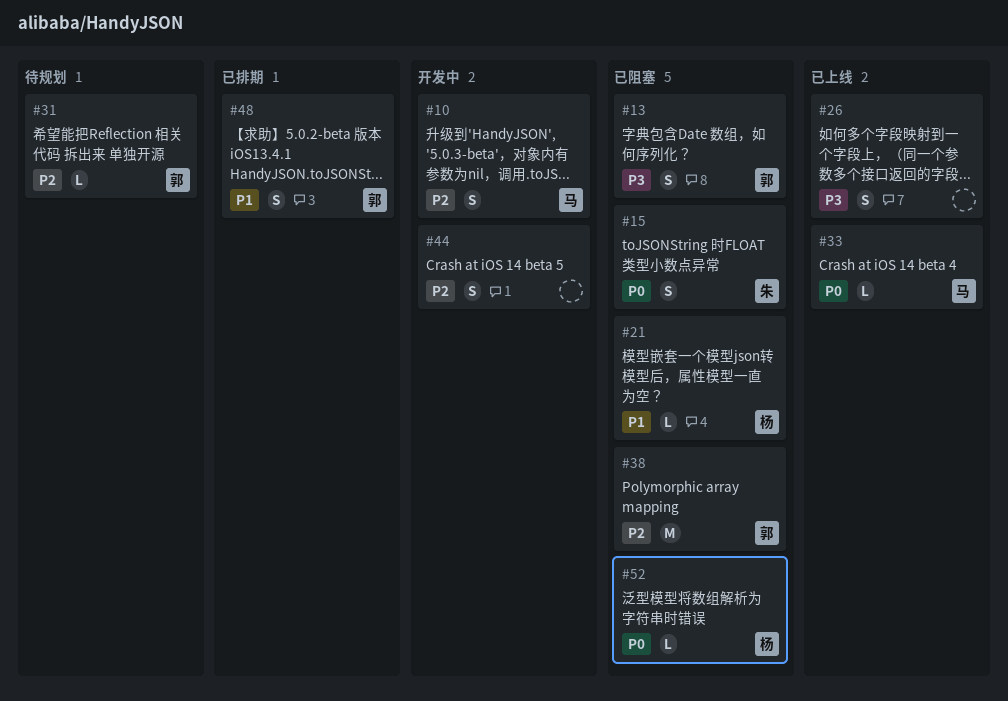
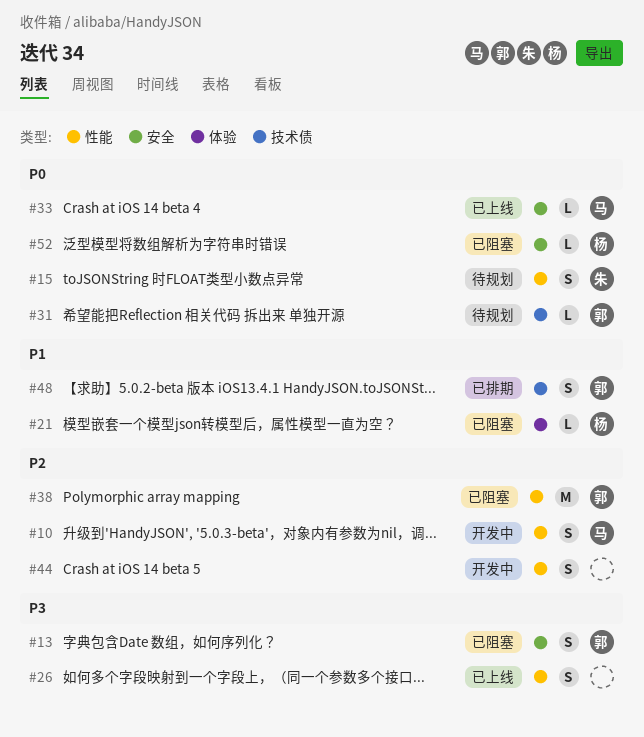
#15, status: 已阻塞 -> 待规划
#31, priority: P2 -> P0

